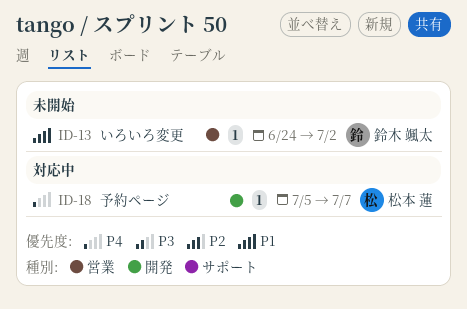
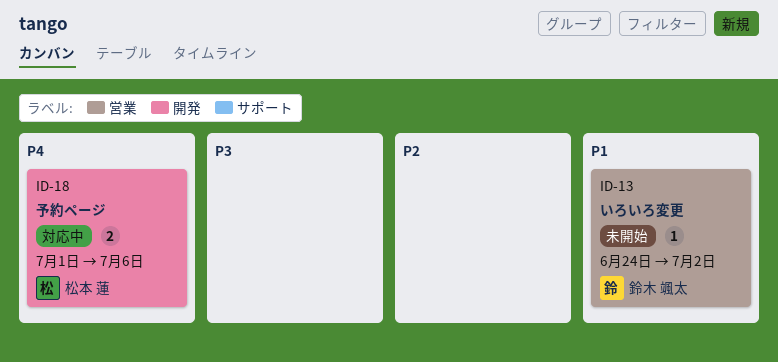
ID-18, estimate: 1 -> 2
ID-18, start: Jul 5 -> Jul 1
ID-18, due: Jul 7 -> Jul 6

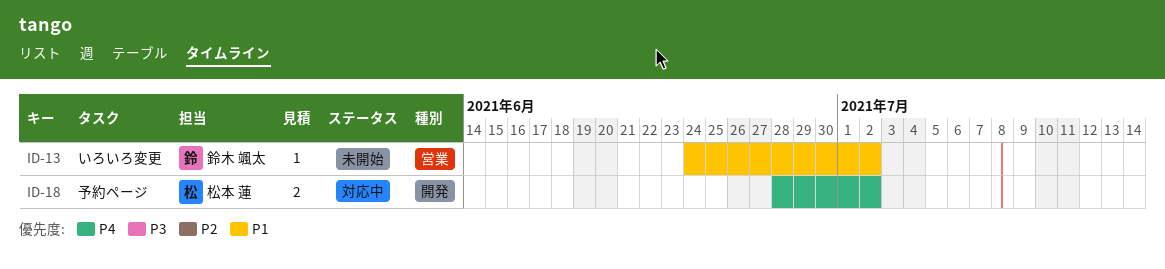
ID-18, start: Jul 1 -> Jun 28
ID-18, due: Jul 6 -> Jul 2

